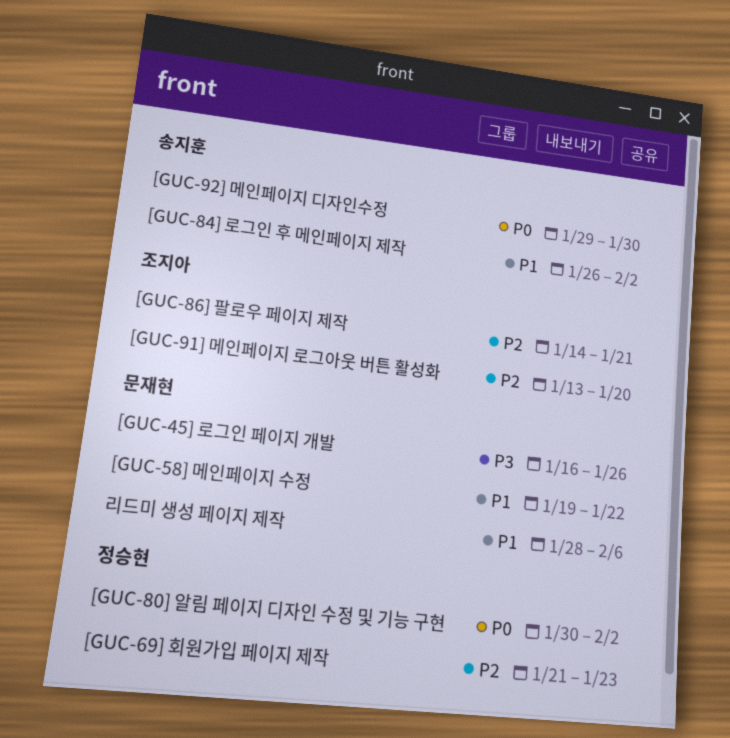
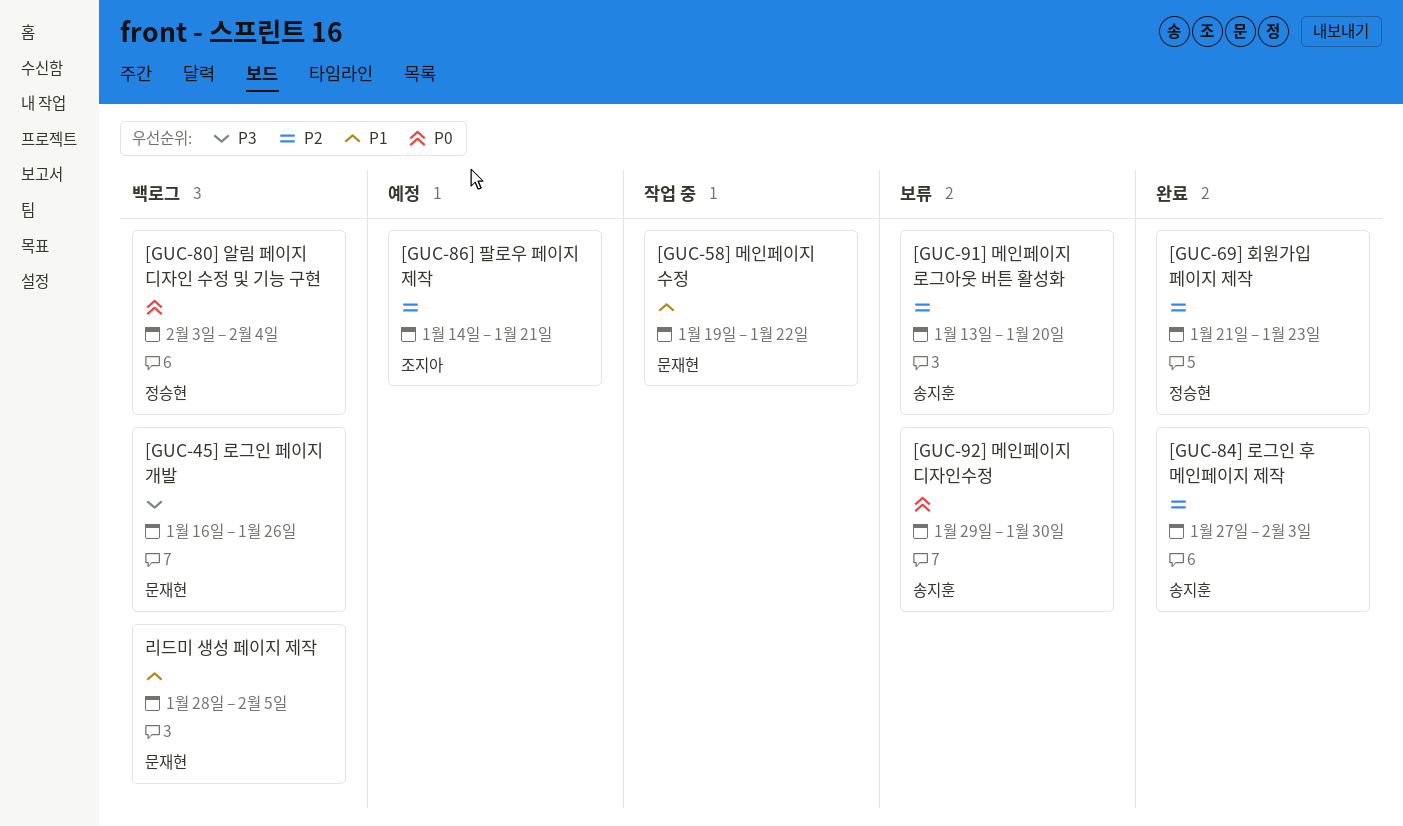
[GUC-80] 알림 페이지 디자인 수정 및 기능 구현, start: Jan 30 -> Feb 3
[GUC-80] 알림 페이지 디자인 수정 및 기능 구현, due: Feb 2 -> Feb 4
[GUC-84] 로그인 후 메인페이지 제작, priority: P1 -> P2
[GUC-84] 로그인 후 메인페이지 제작, start: Jan 26 -> Jan 27
[GUC-84] 로그인 후 메인페이지 제작, due: Feb 2 -> Feb 3
[GUC-91] 메인페이지 로그아웃 버튼 활성화, owner: 조지아 -> 송지훈
리드미 생성 페이지 제작, due: Feb 6 -> Feb 5

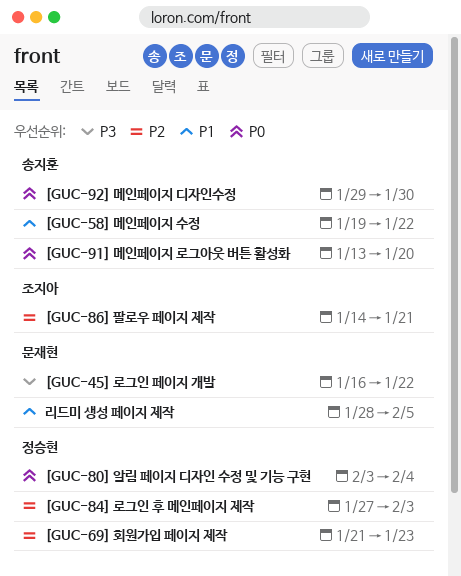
[GUC-45] 로그인 페이지 개발, due: Jan 26 -> Jan 22
[GUC-58] 메인페이지 수정, owner: 문재현 -> 송지훈
[GUC-84] 로그인 후 메인페이지 제작, owner: 송지훈 -> 정승현
[GUC-91] 메인페이지 로그아웃 버튼 활성화, priority: P2 -> P0

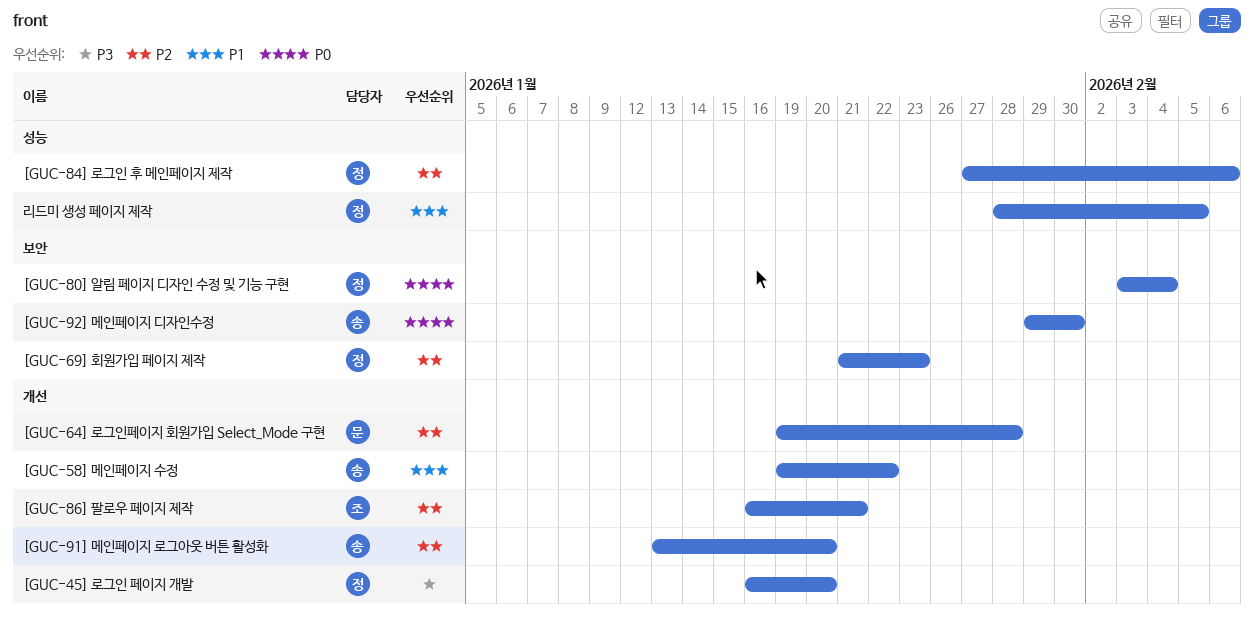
[GUC-45] 로그인 페이지 개발, owner: 문재현 -> 정승현
[GUC-45] 로그인 페이지 개발, due: Jan 22 -> Jan 20
[GUC-64] 로그인페이지 회원가입 Select_Mode 구현: none -> present
[GUC-84] 로그인 후 메인페이지 제작, due: Feb 3 -> Feb 6
[GUC-86] 팔로우 페이지 제작, start: Jan 14 -> Jan 16
[GUC-91] 메인페이지 로그아웃 버튼 활성화, priority: P0 -> P2
리드미 생성 페이지 제작, owner: 문재현 -> 정승현

